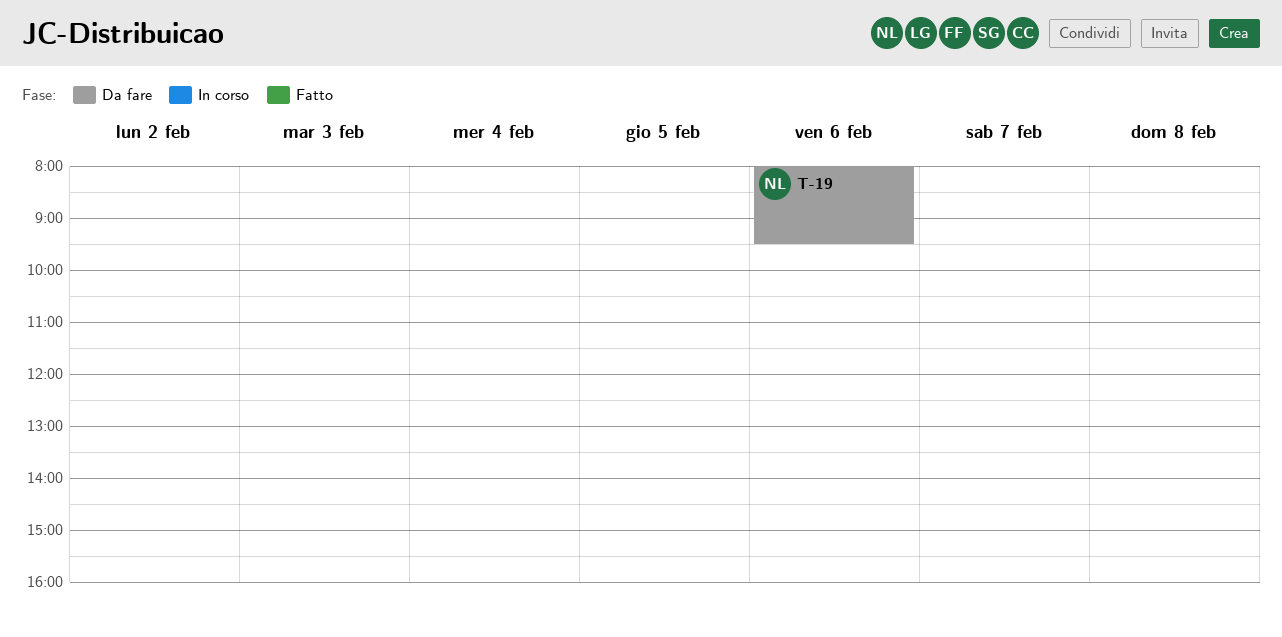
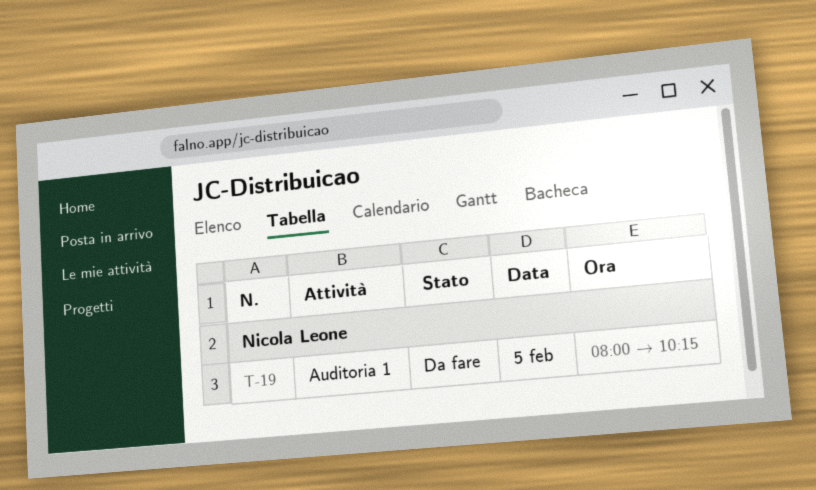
T-19, day: Feb 6 -> Feb 5
T-19, ends: 09:30 -> 10:15

